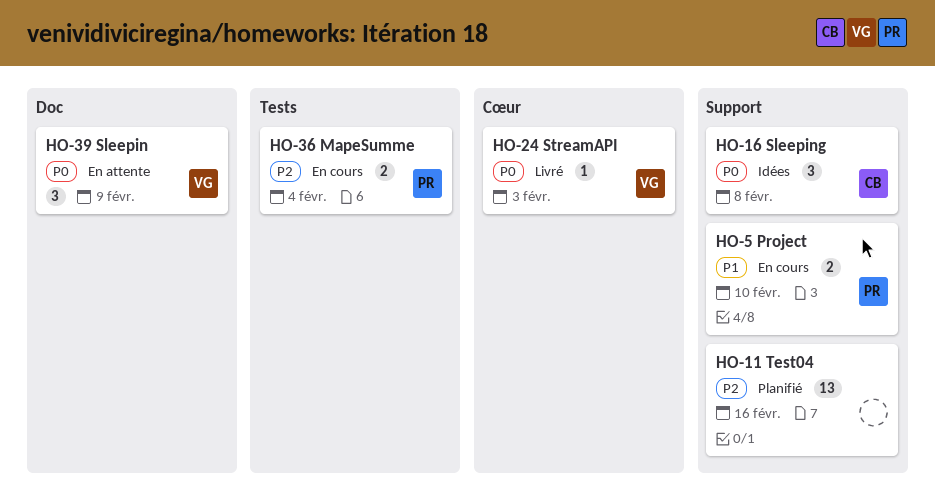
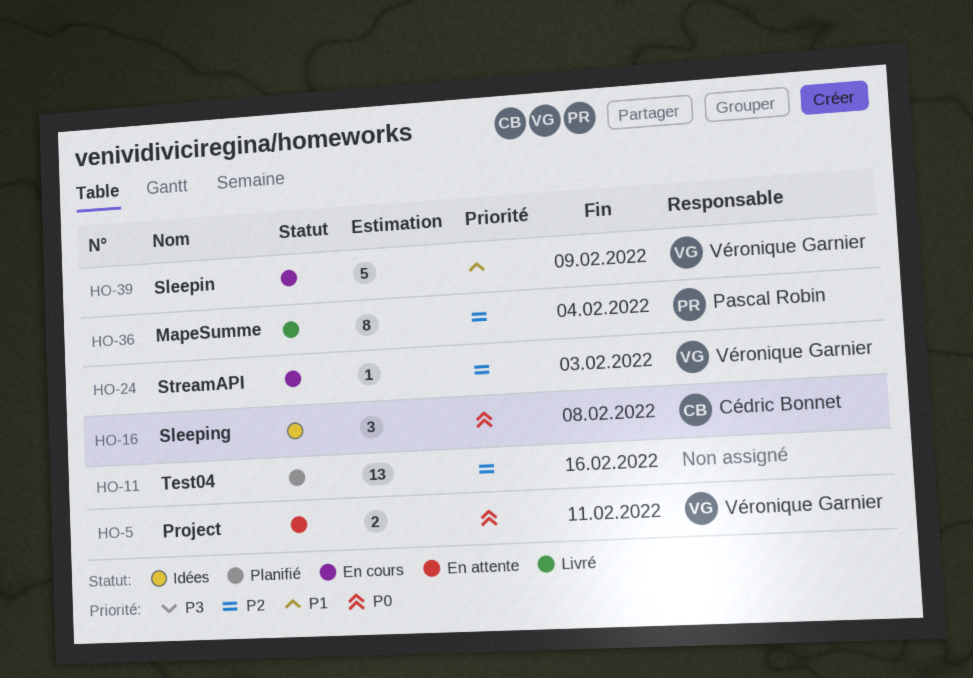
HO-5, status: En cours -> En attente
HO-5, owner: Pascal Robin -> Véronique Garnier
HO-5, priority: P1 -> P0
HO-5, due: Feb 10 -> Feb 11
HO-24, status: Livré -> En cours
HO-24, priority: P0 -> P2
HO-36, status: En cours -> Livré
HO-36, estimate: 2 -> 8
HO-39, status: En attente -> En cours
HO-39, priority: P0 -> P1
HO-39, estimate: 3 -> 5

